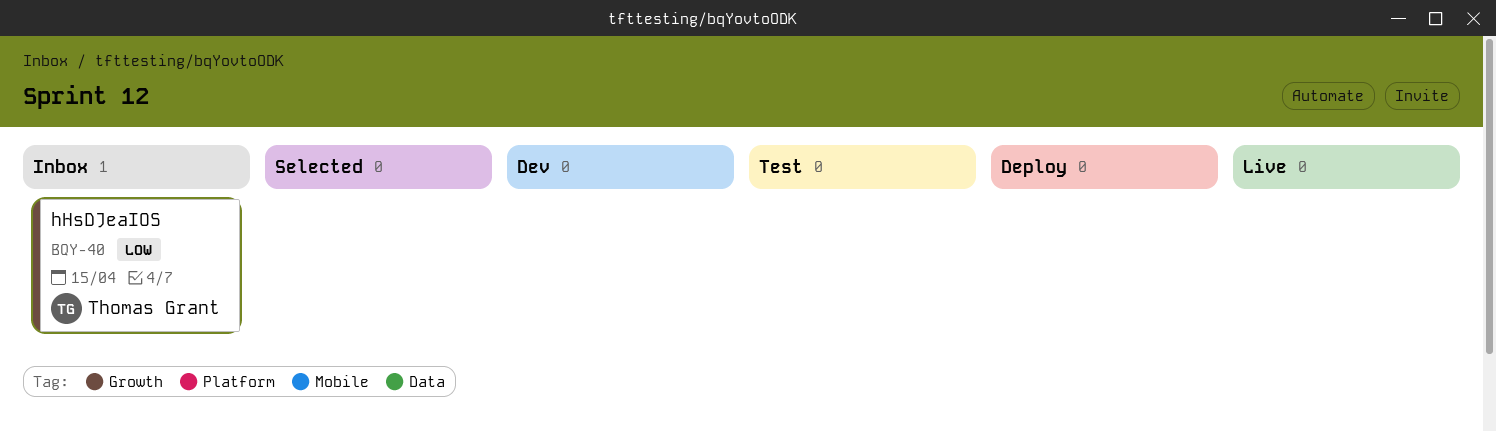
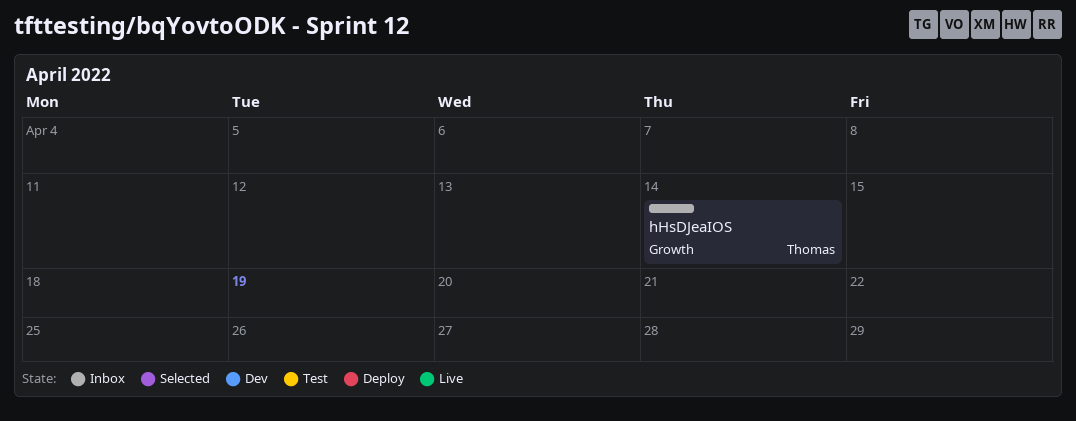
hHsDJeaIOS, due: Apr 15 -> Apr 14

